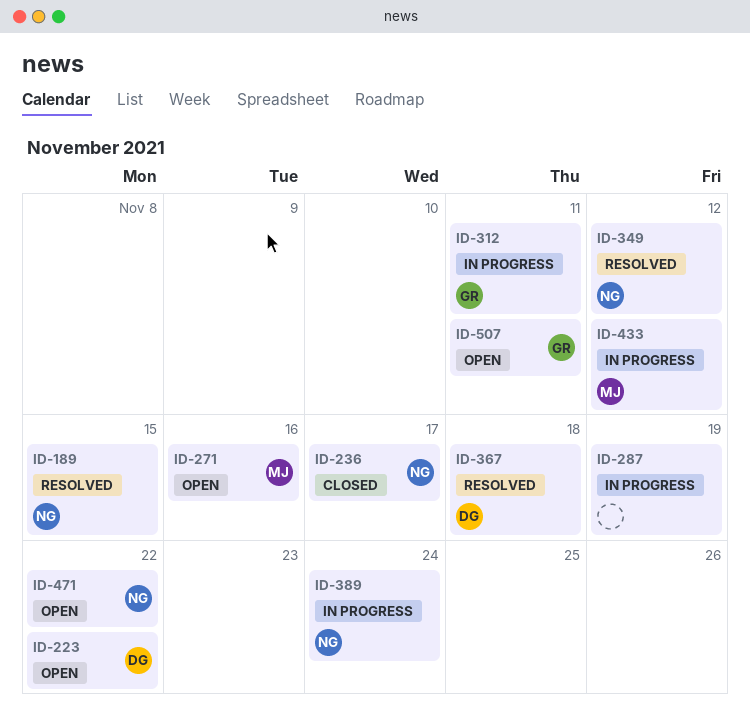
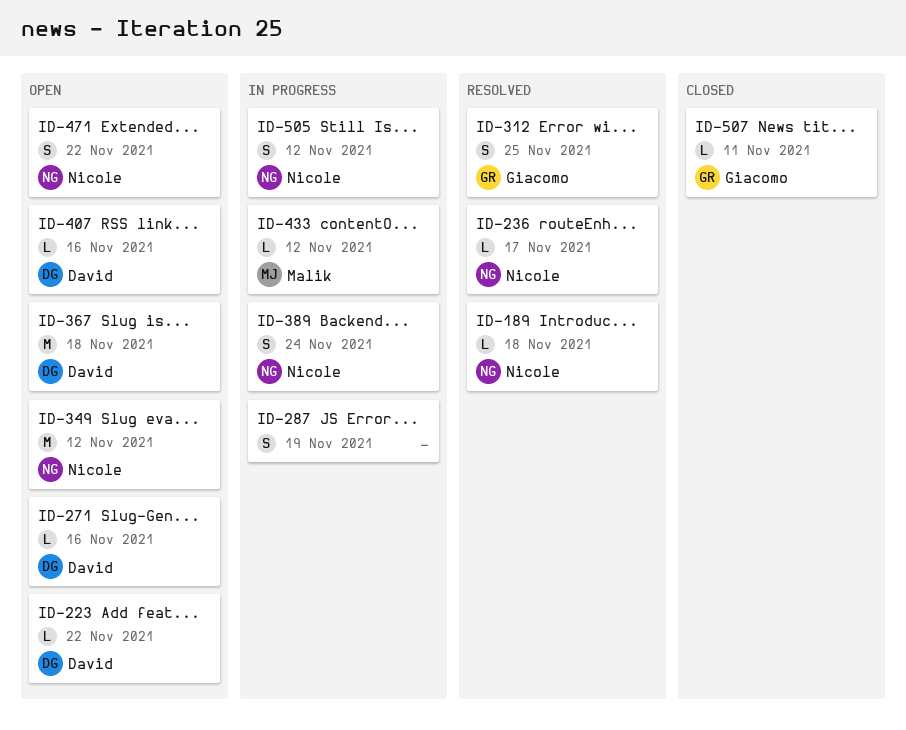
ID-189, due: Nov 15 -> Nov 18
ID-236, status: Closed -> Resolved
ID-271, owner: Malik -> David
ID-312, status: In progress -> Resolved
ID-312, due: Nov 11 -> Nov 25
ID-349, status: Resolved -> Open
ID-367, status: Resolved -> Open
ID-407: none -> present
ID-505: none -> present
ID-507, status: Open -> Closed

